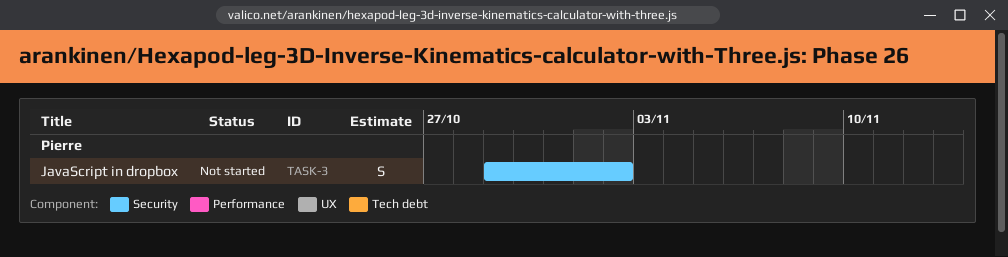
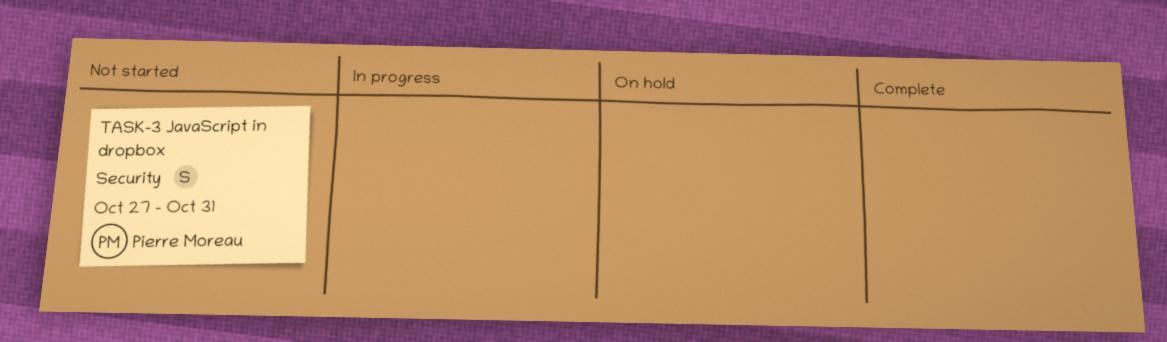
TASK-3, start: Oct 29 -> Oct 27
TASK-3, due: Nov 2 -> Oct 31

